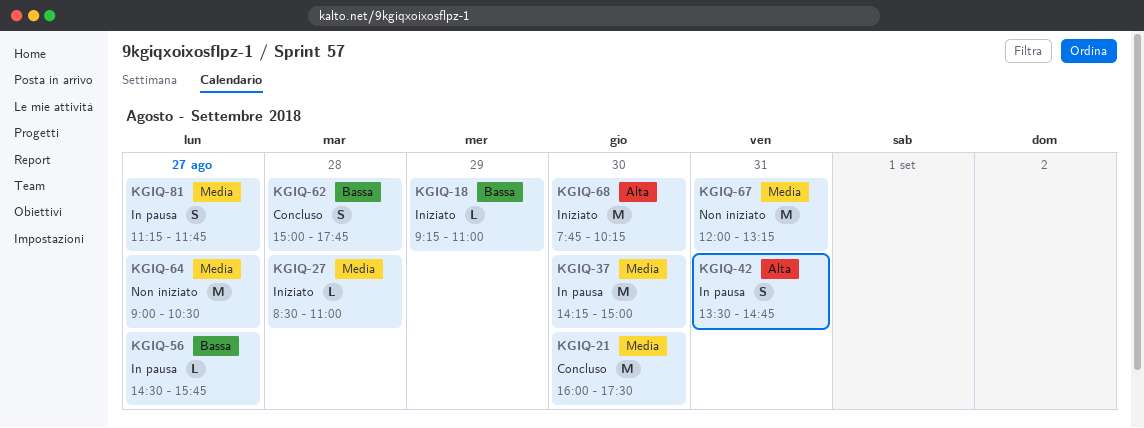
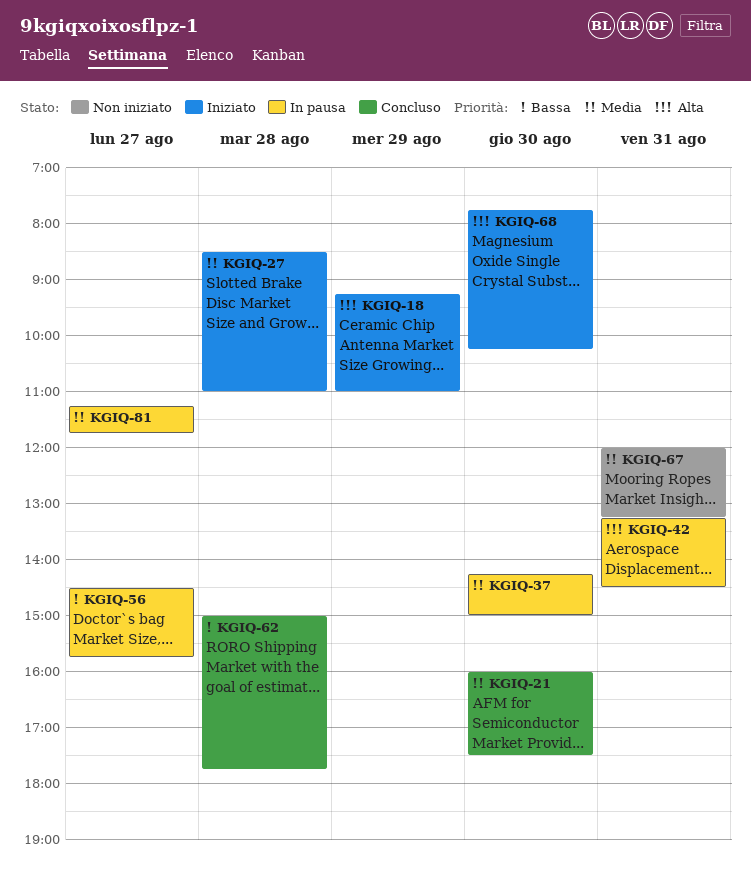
KGIQ-18, priority: Bassa -> Alta
KGIQ-42, begins: 13:30 -> 13:15
KGIQ-42, ends: 14:45 -> 14:30
KGIQ-64: present -> none

